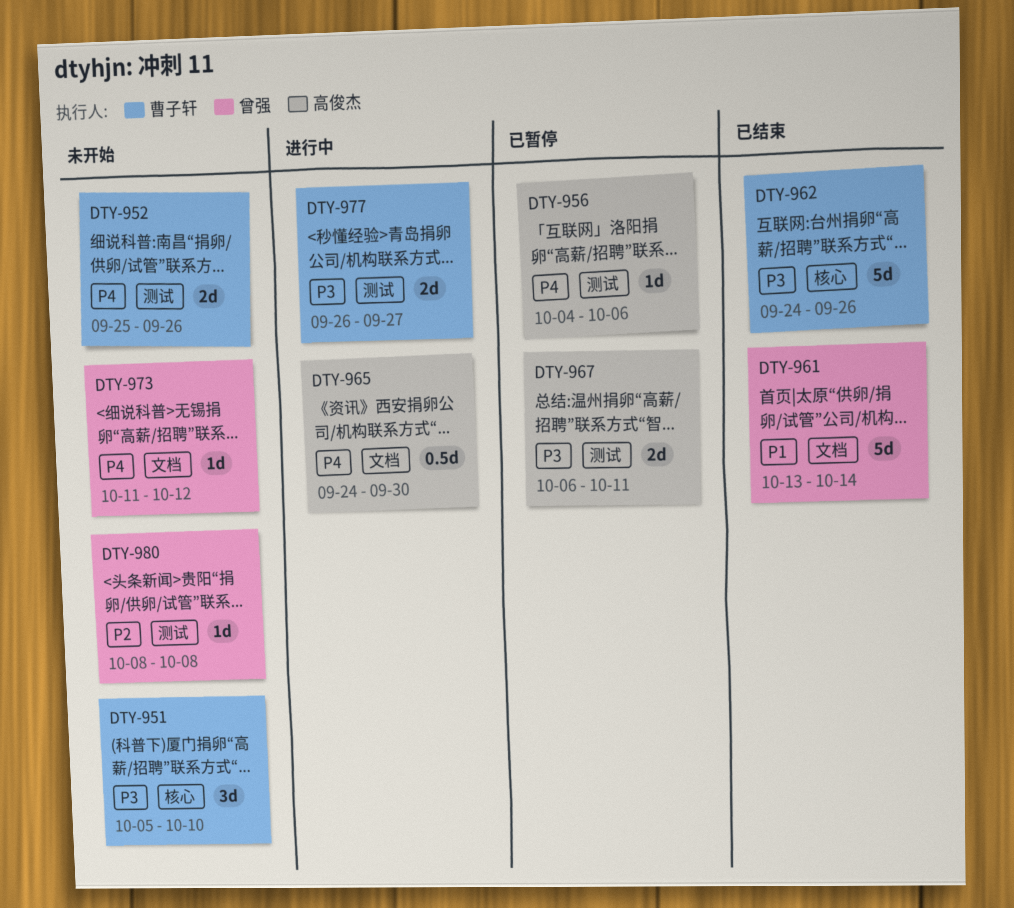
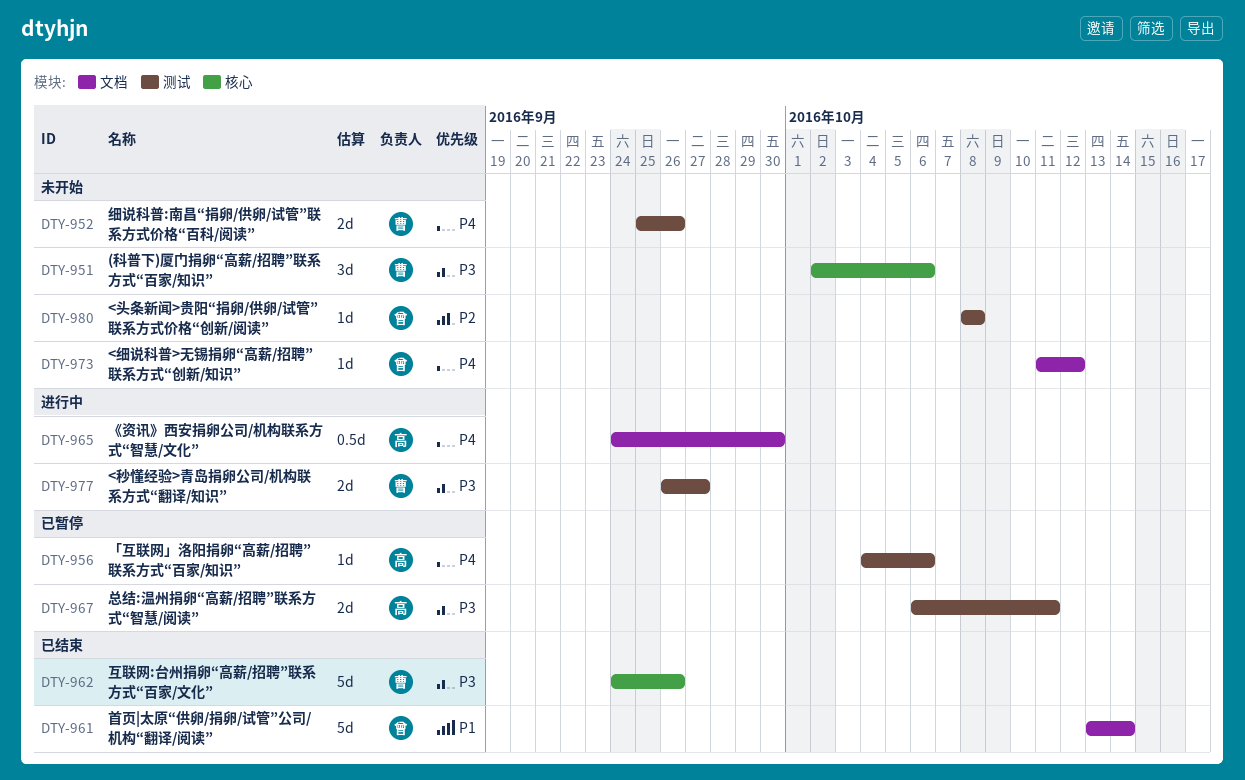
DTY-951, start: Oct 5 -> Oct 2
DTY-951, due: Oct 10 -> Oct 6

